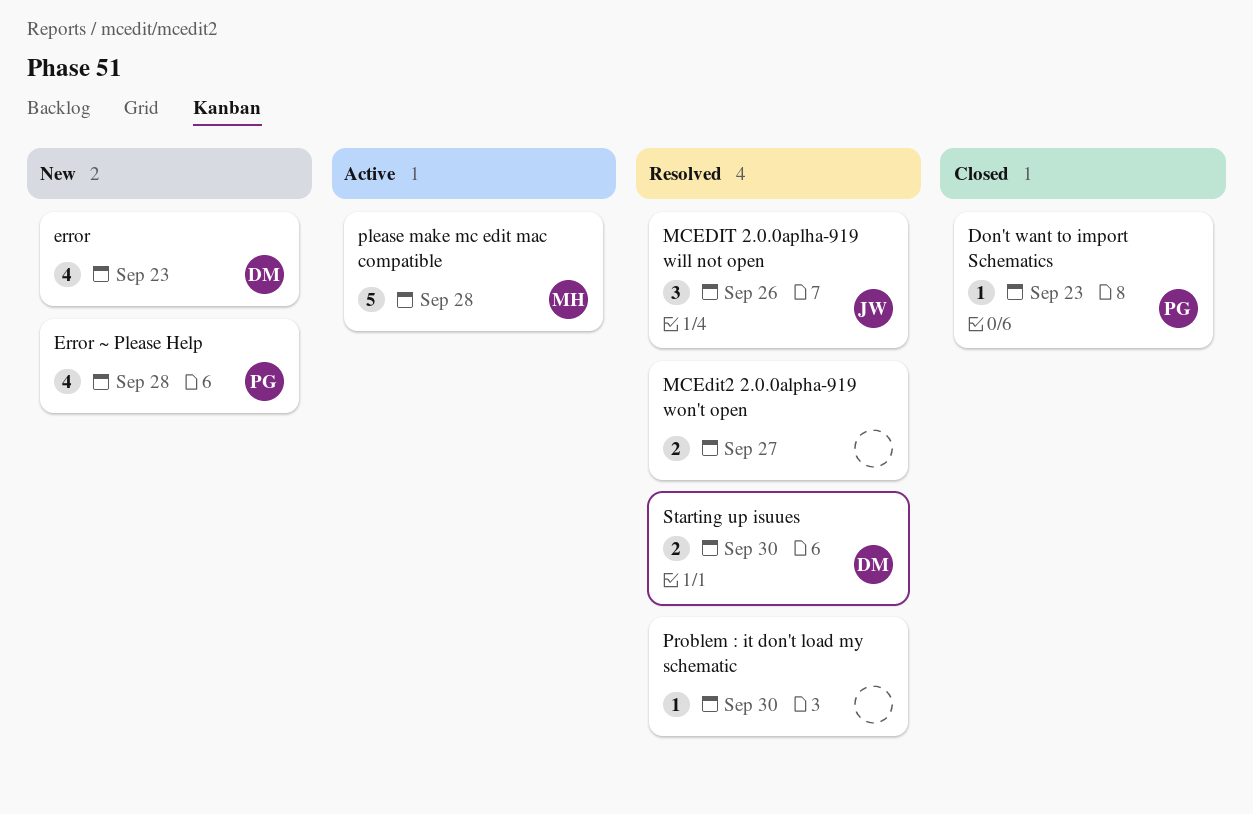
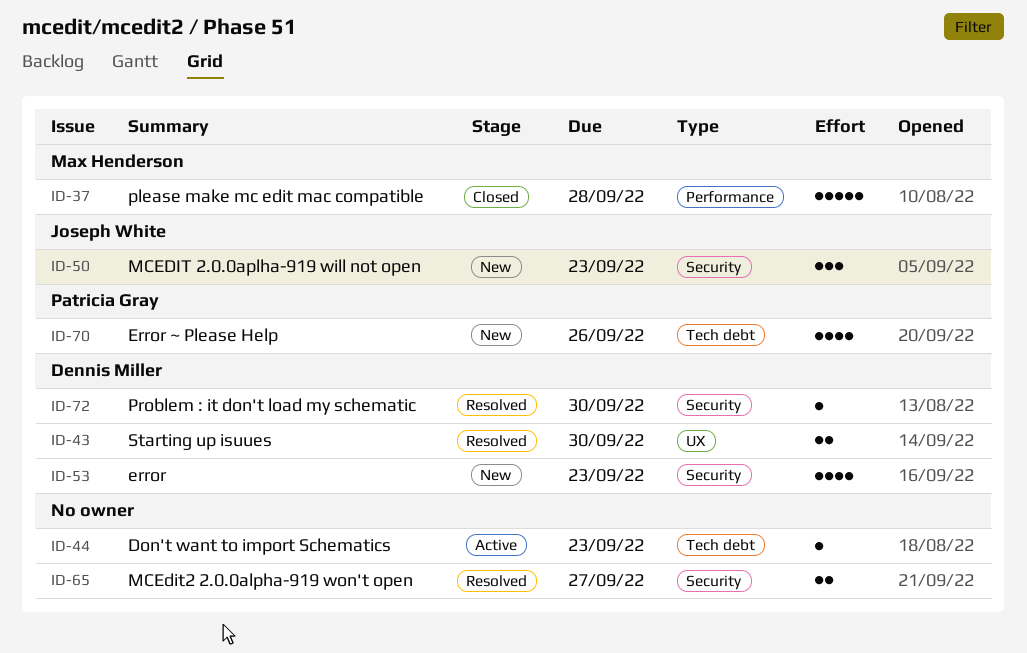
Don't want to import Schematics, status: Closed -> Active
Don't want to import Schematics, owner: Patricia Gray -> none
Error ~ Please Help, due: Sep 28 -> Sep 26
MCEDIT 2.0.0aplha-919 will not open, status: Resolved -> New
MCEDIT 2.0.0aplha-919 will not open, due: Sep 26 -> Sep 23
please make mc edit mac compatible, status: Active -> Closed
Problem : it don't load my schematic, owner: none -> Dennis Miller

